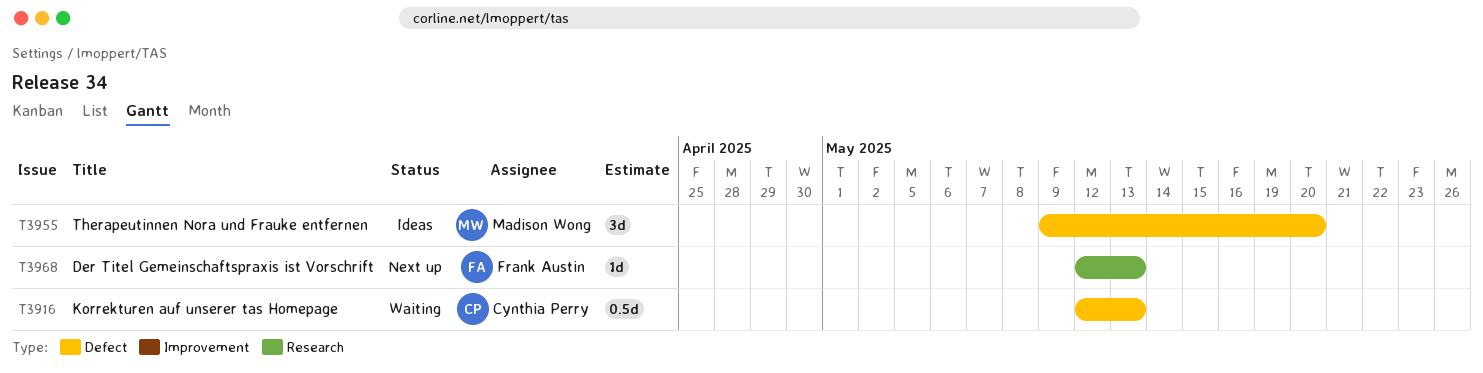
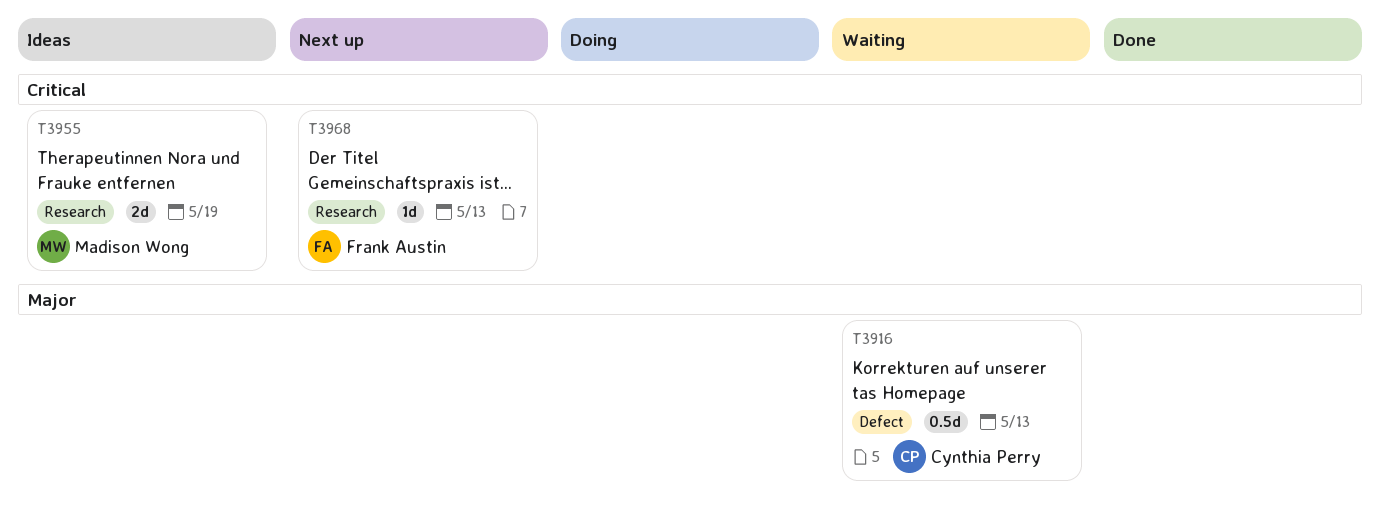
T3955, label: Defect -> Research
T3955, estimate: 3d -> 2d
T3955, due: May 20 -> May 19

